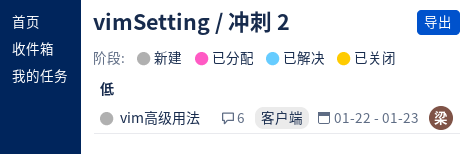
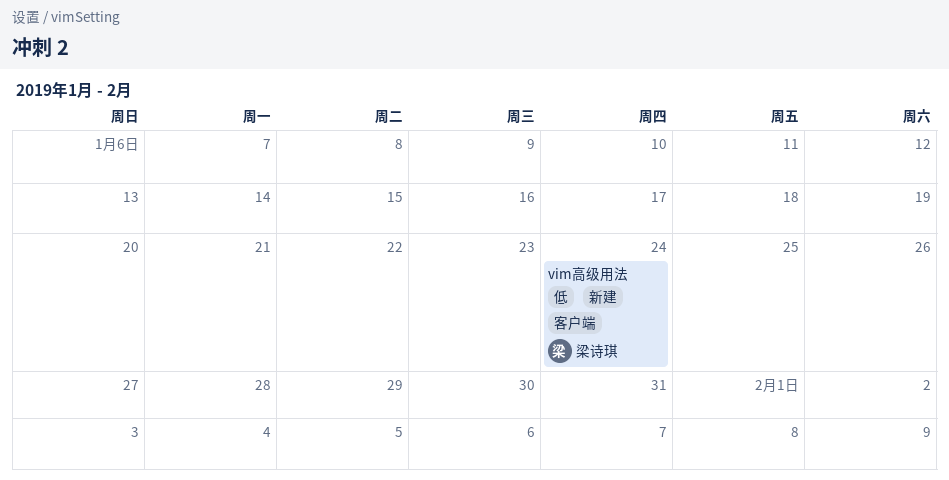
vim高级用法, due: Jan 23 -> Jan 24

